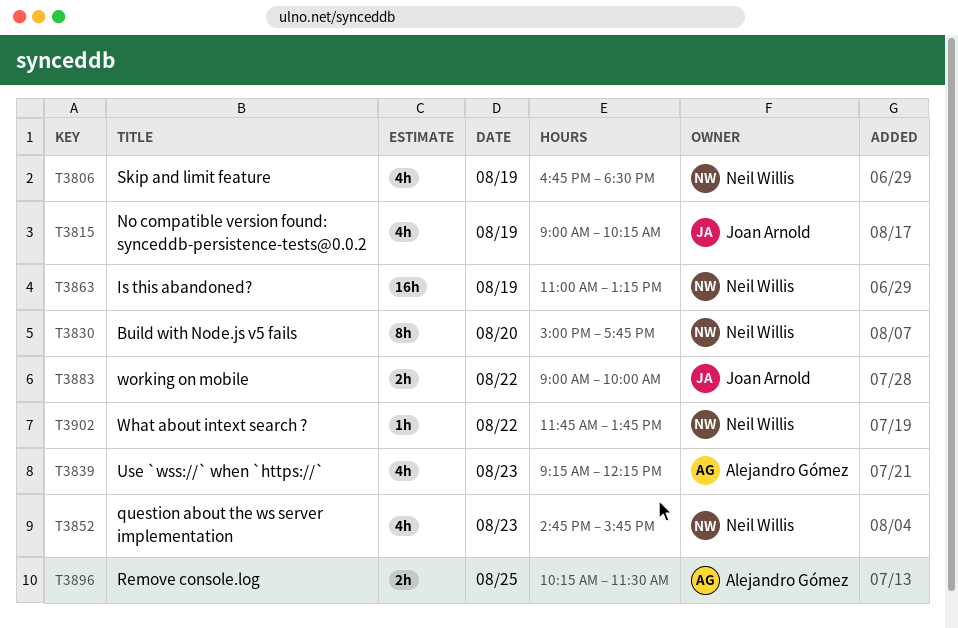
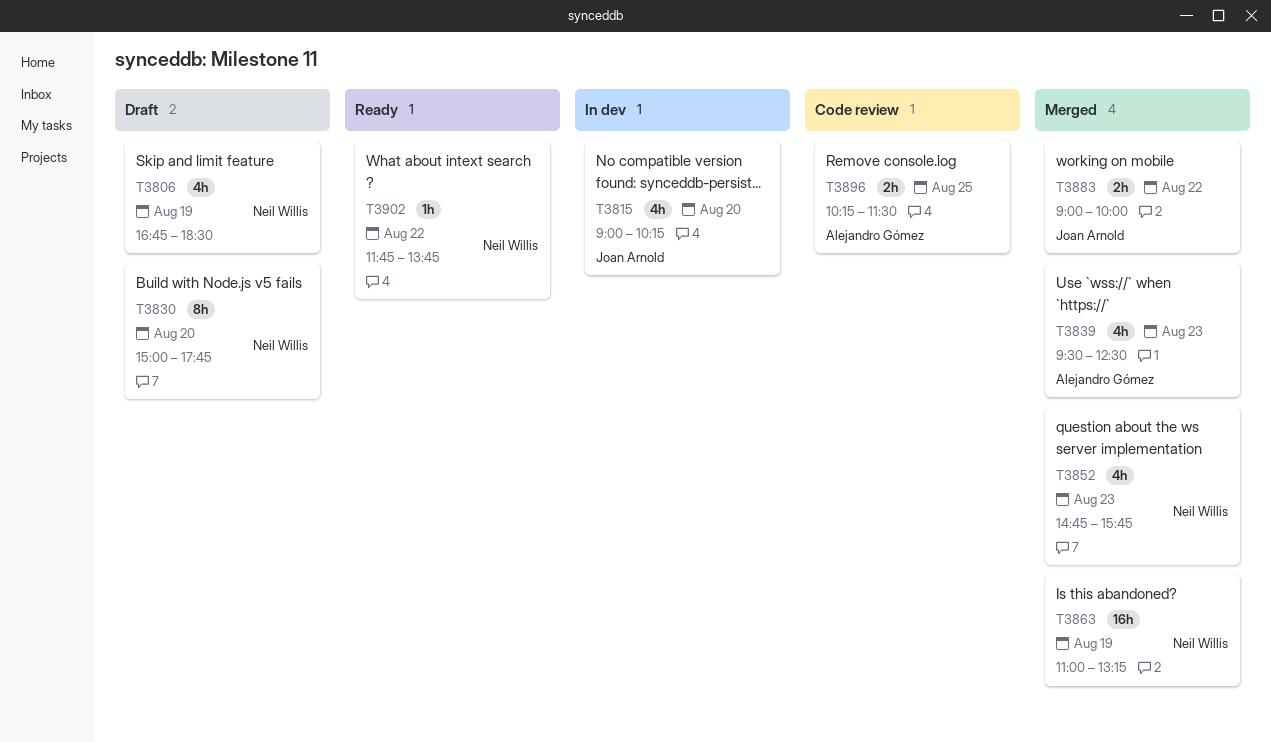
T3815, day: Aug 19 -> Aug 20
T3839, begins: 09:15 -> 09:30
T3839, ends: 12:15 -> 12:30

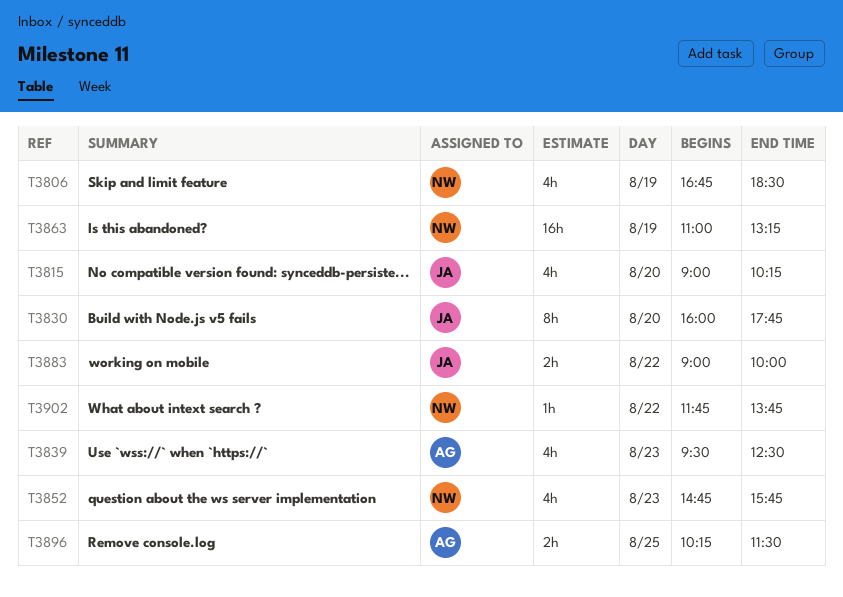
T3830, owner: Neil Willis -> Joan Arnold
T3830, begins: 15:00 -> 16:00

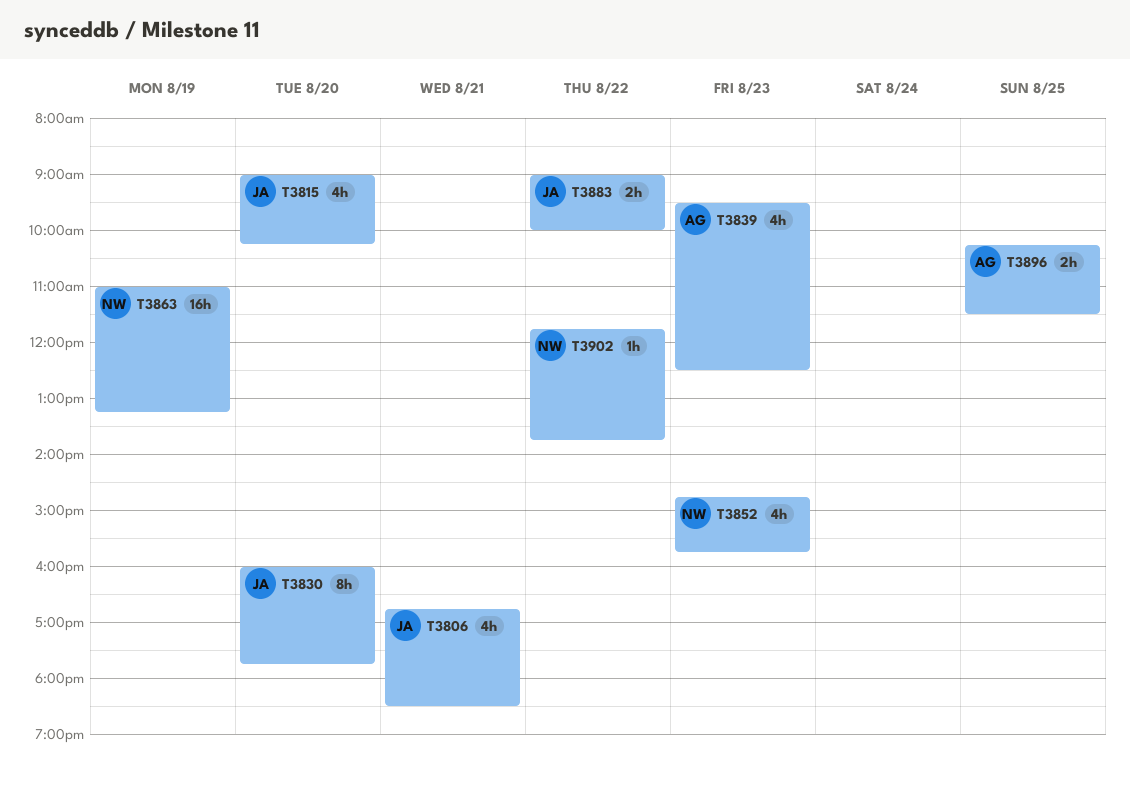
T3806, owner: NW -> JA
T3806, day: Aug 19 -> Aug 21

